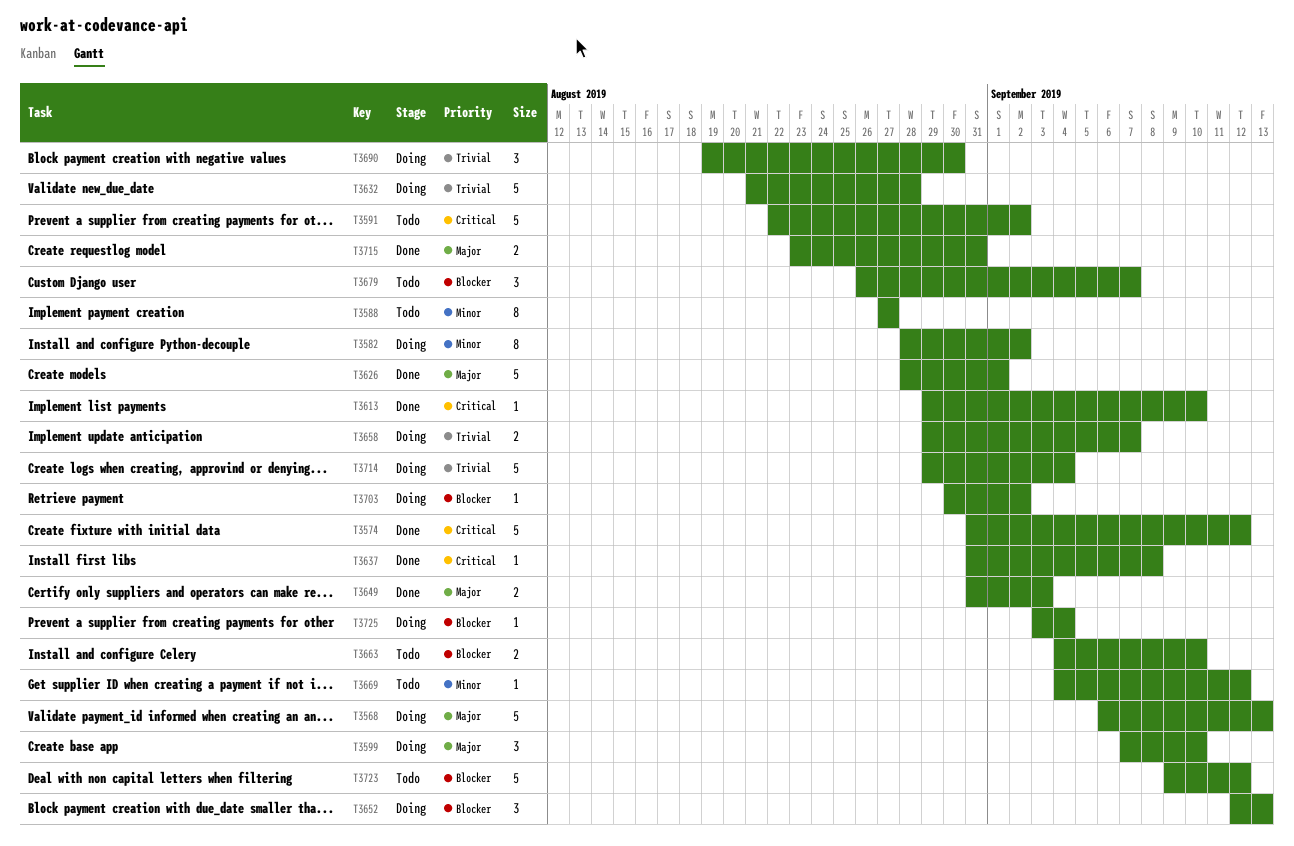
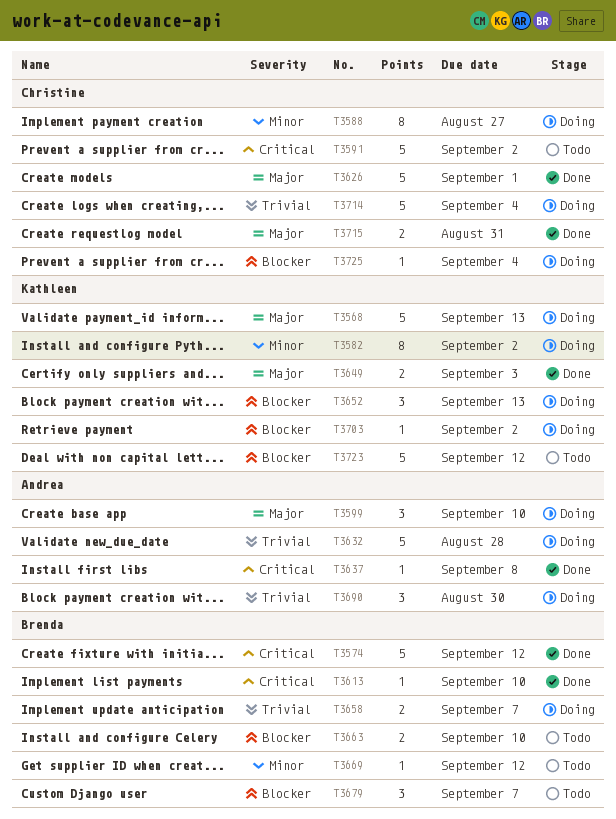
T3588, status: Todo -> Doing

